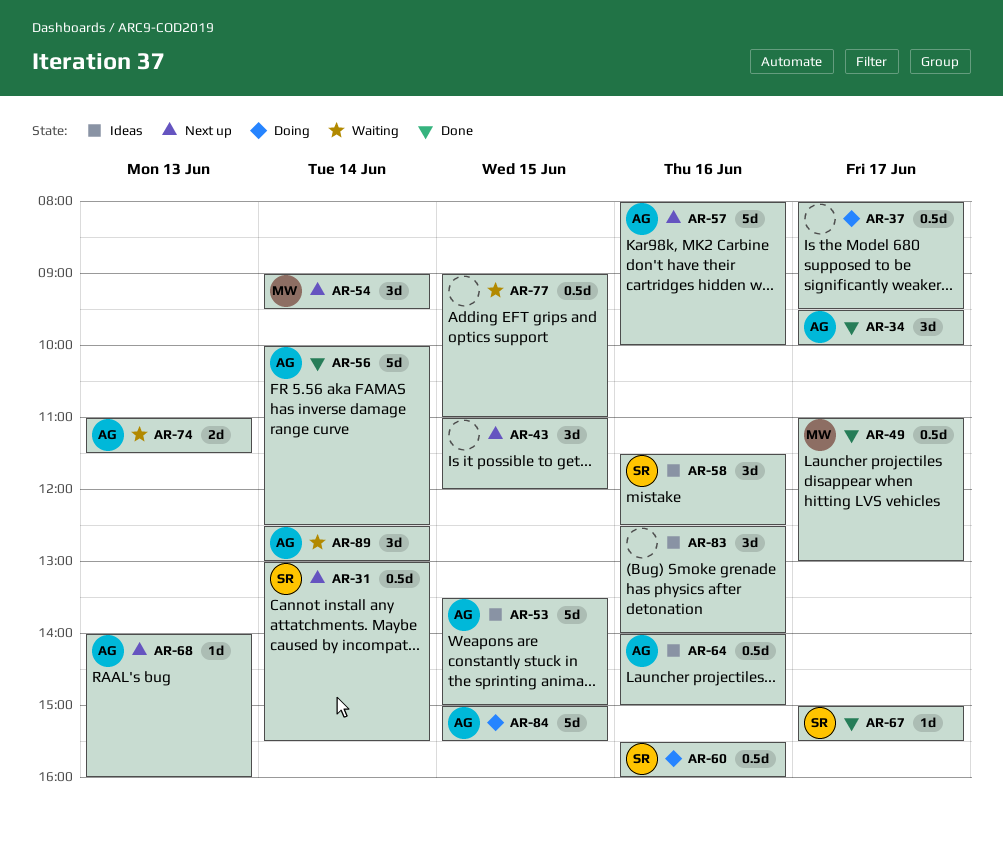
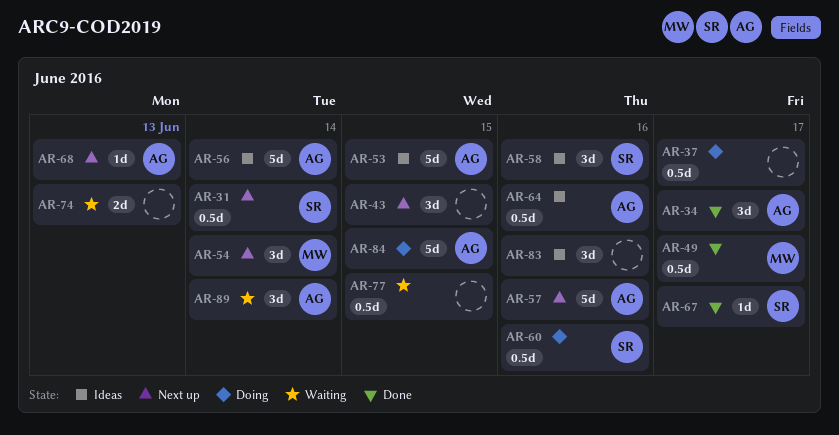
AR-56, status: Done -> Ideas
AR-74, owner: AG -> none

